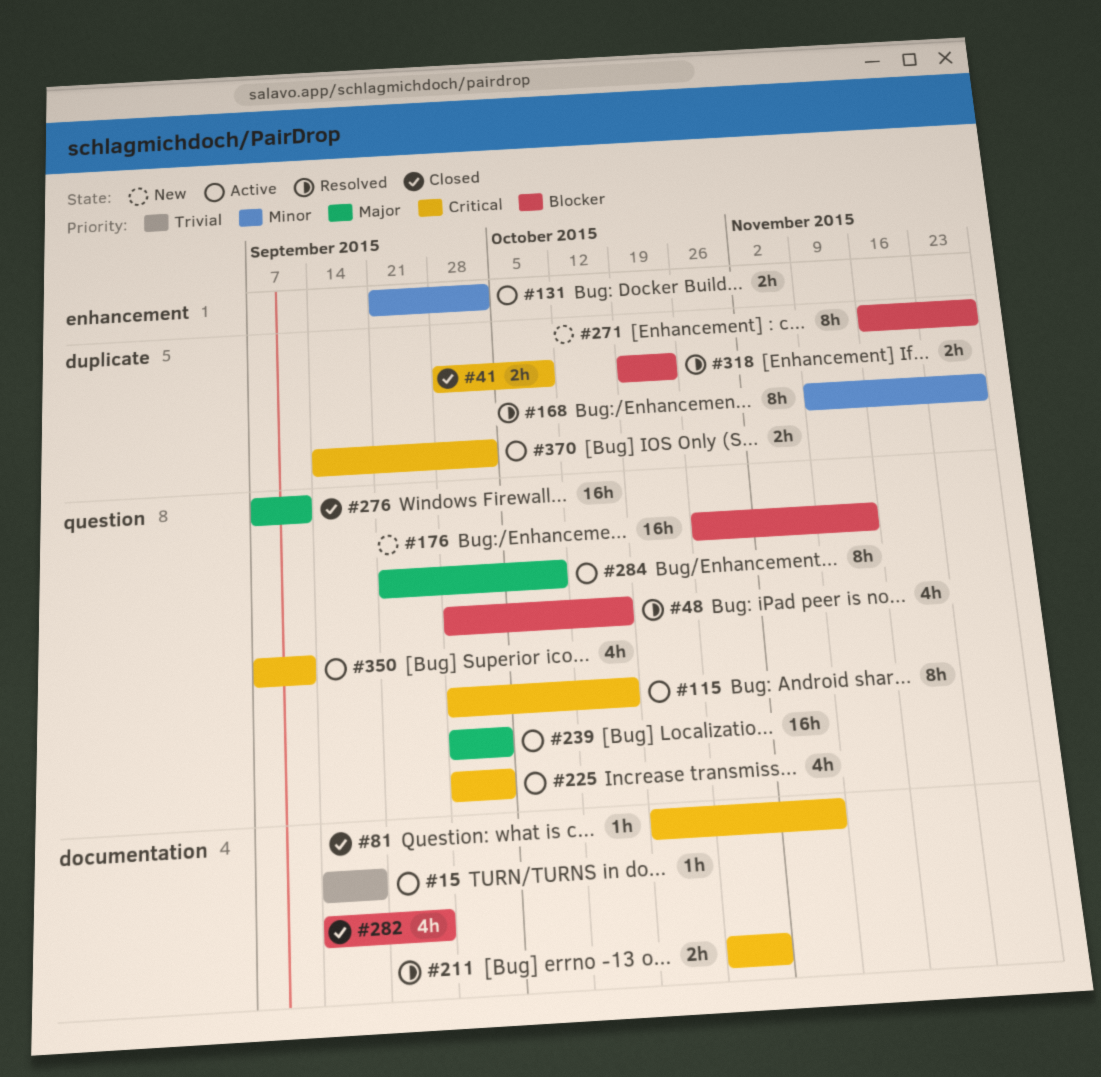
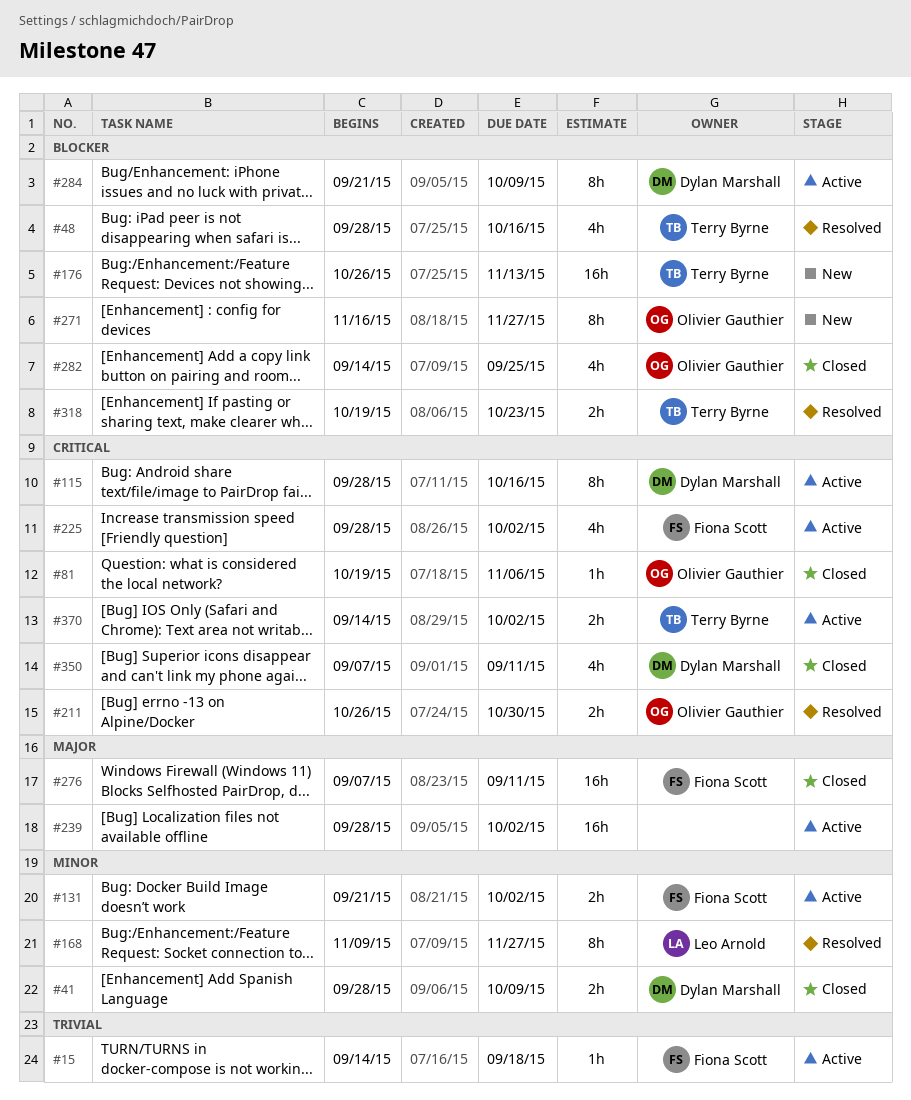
#41, priority: Critical -> Minor
#284, priority: Major -> Blocker
#350, status: Active -> Closed

